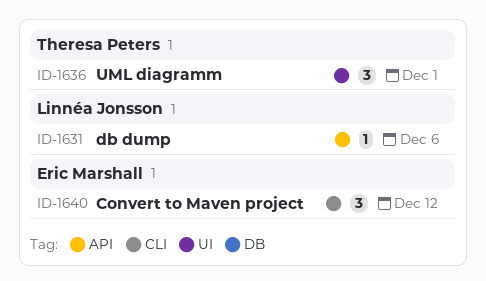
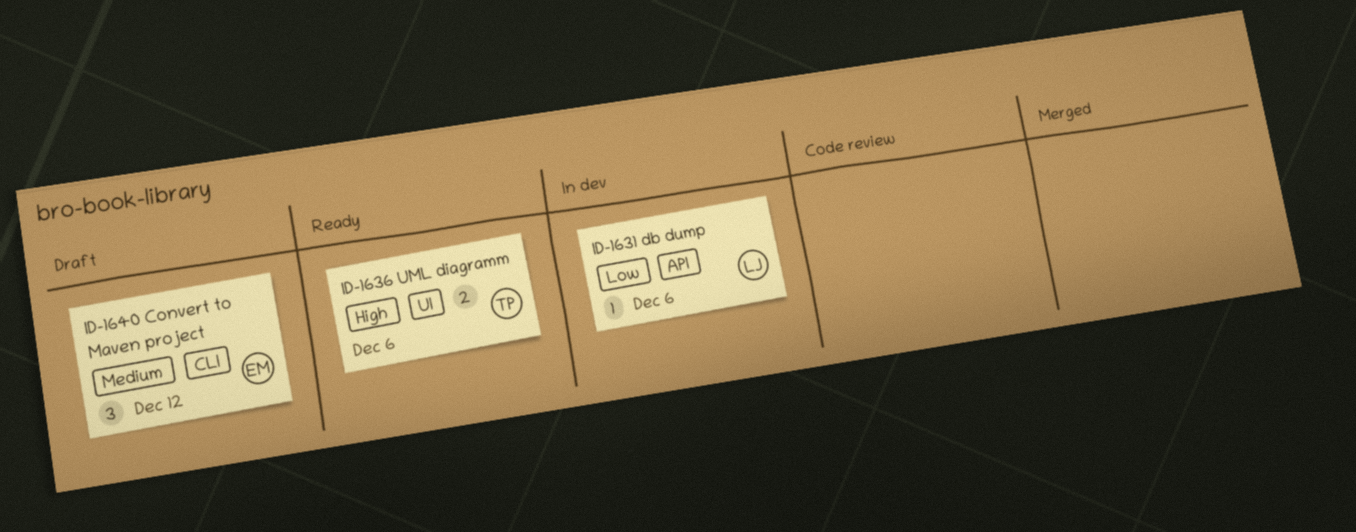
ID-1636, estimate: 3 -> 2
ID-1636, due: Dec 1 -> Dec 6

